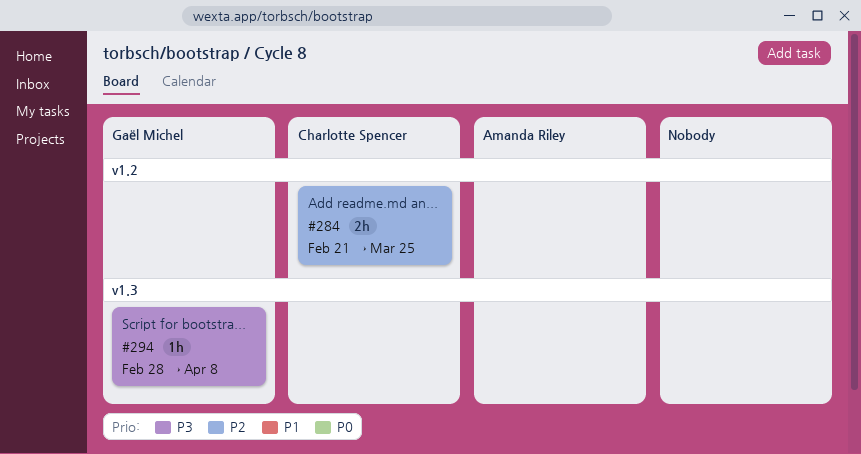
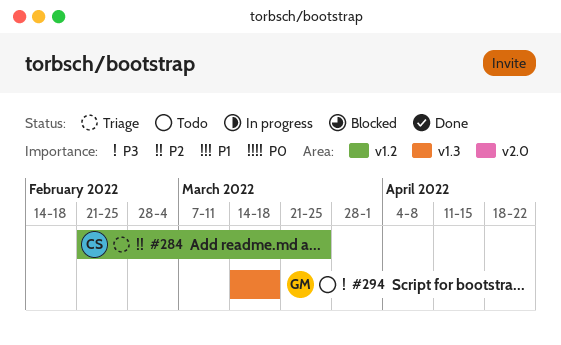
#294, start: Feb 28 -> Mar 14
#294, due: Apr 8 -> Mar 18

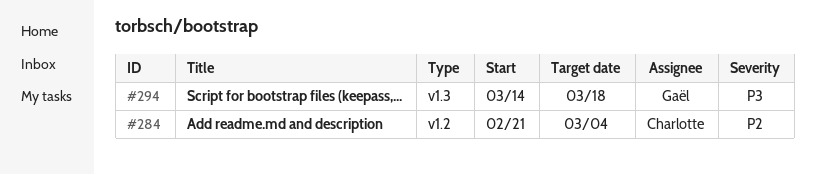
#284, due: Mar 25 -> Mar 4

